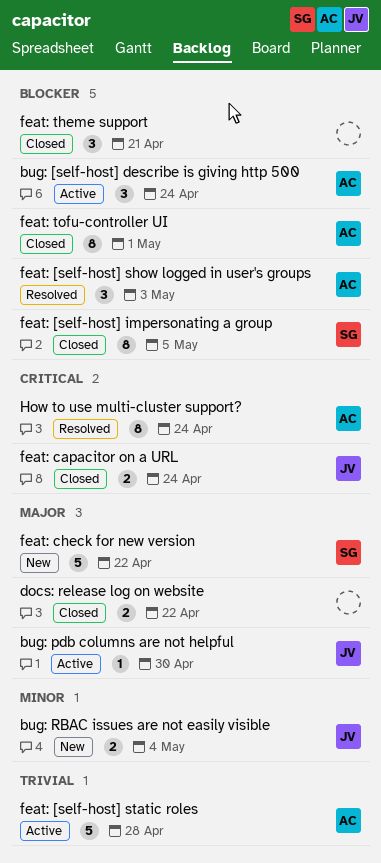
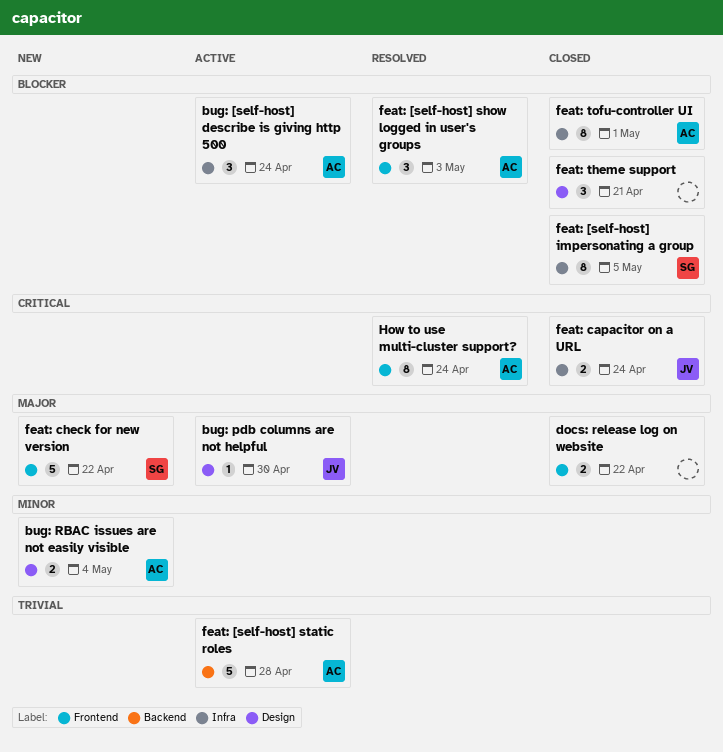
bug: RBAC issues are not easily visible, owner: JV -> AC

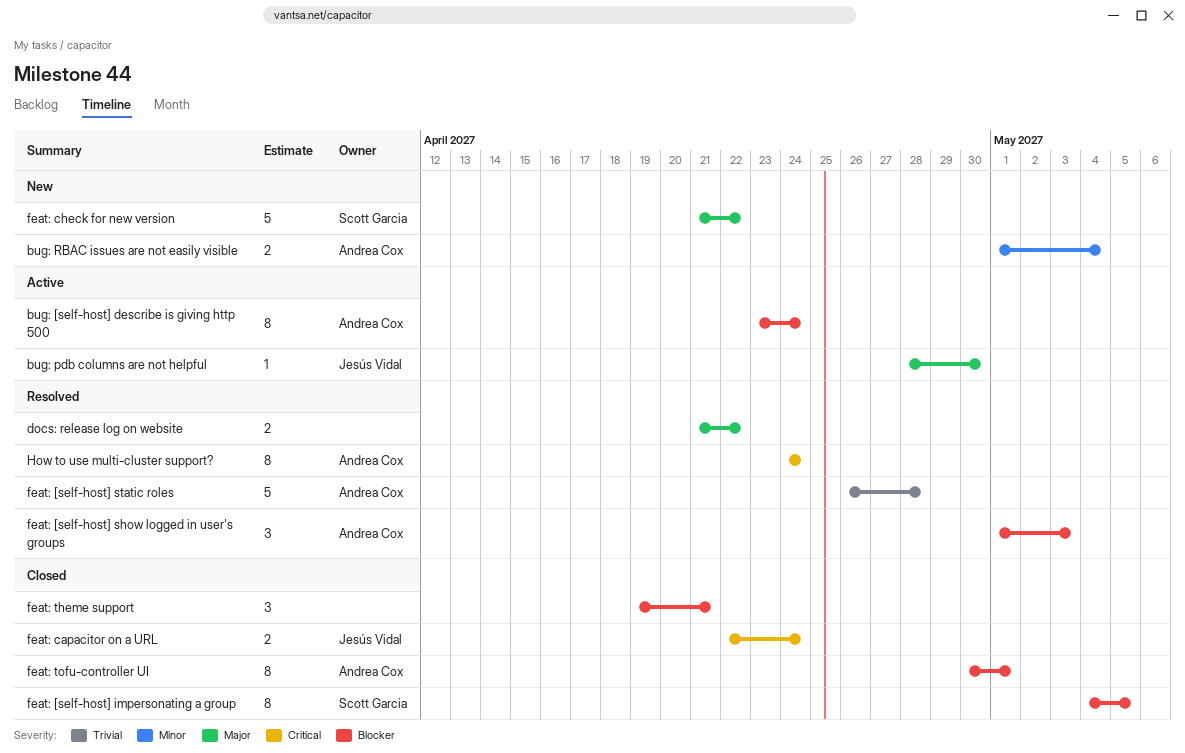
bug: [self-host] describe is giving http 500, estimate: 3 -> 8
docs: release log on website, status: Closed -> Resolved
feat: [self-host] static roles, status: Active -> Resolved

